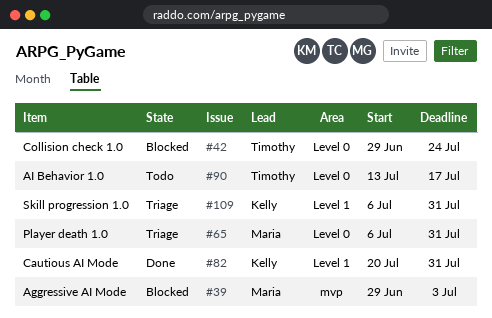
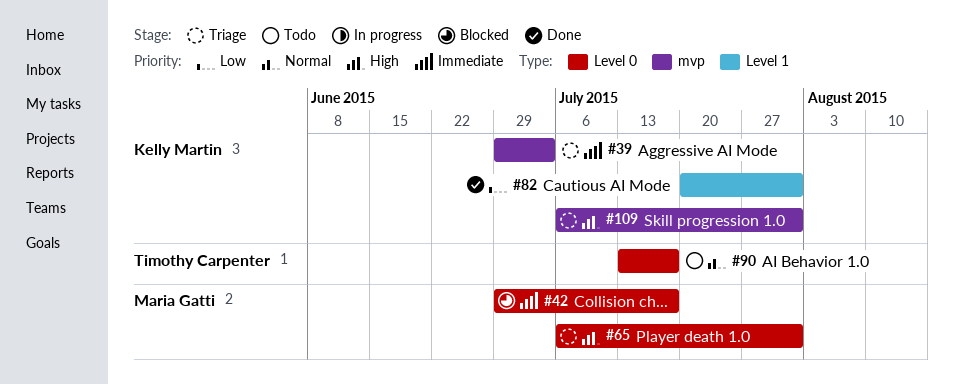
#39, status: Blocked -> Triage
#39, owner: Maria Gatti -> Kelly Martin
#42, owner: Timothy Carpenter -> Maria Gatti
#42, due: Jul 24 -> Jul 17
#109, label: Level 1 -> mvp

